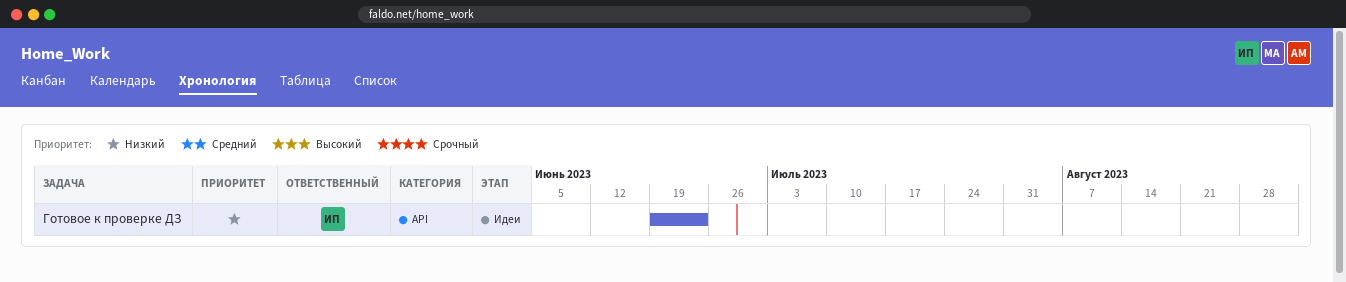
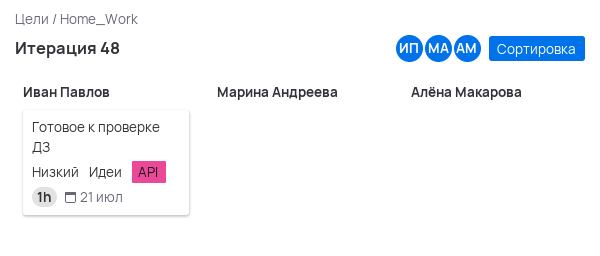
Готовое к проверке ДЗ, due: Jun 23 -> Jul 21

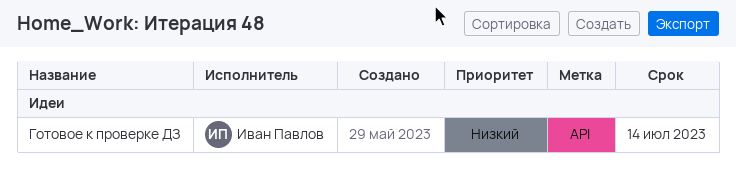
Готовое к проверке ДЗ, due: Jul 21 -> Jul 14

